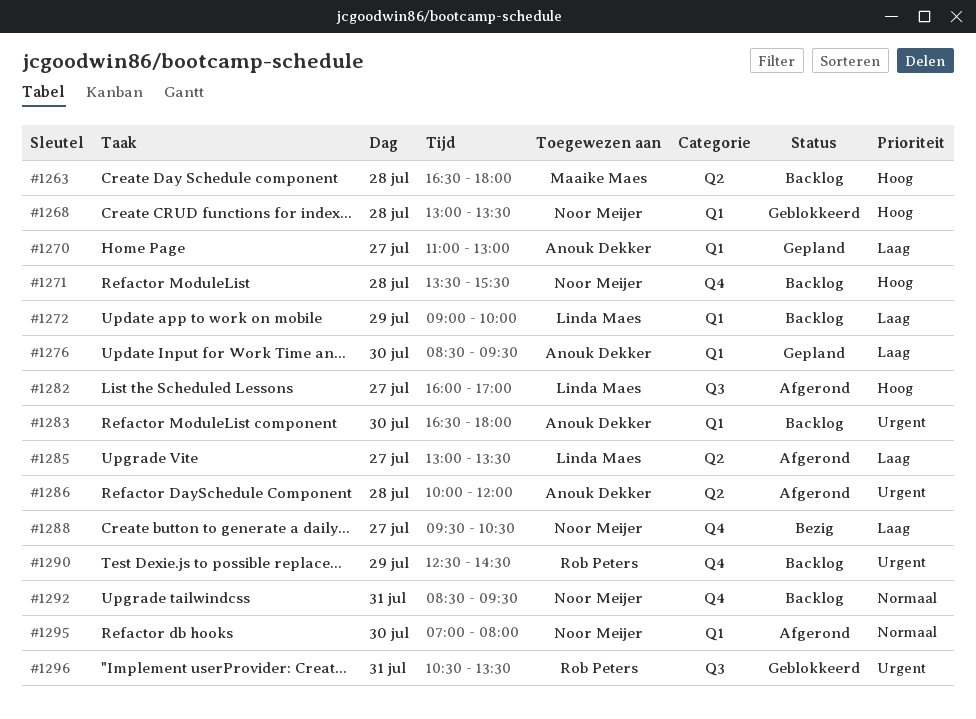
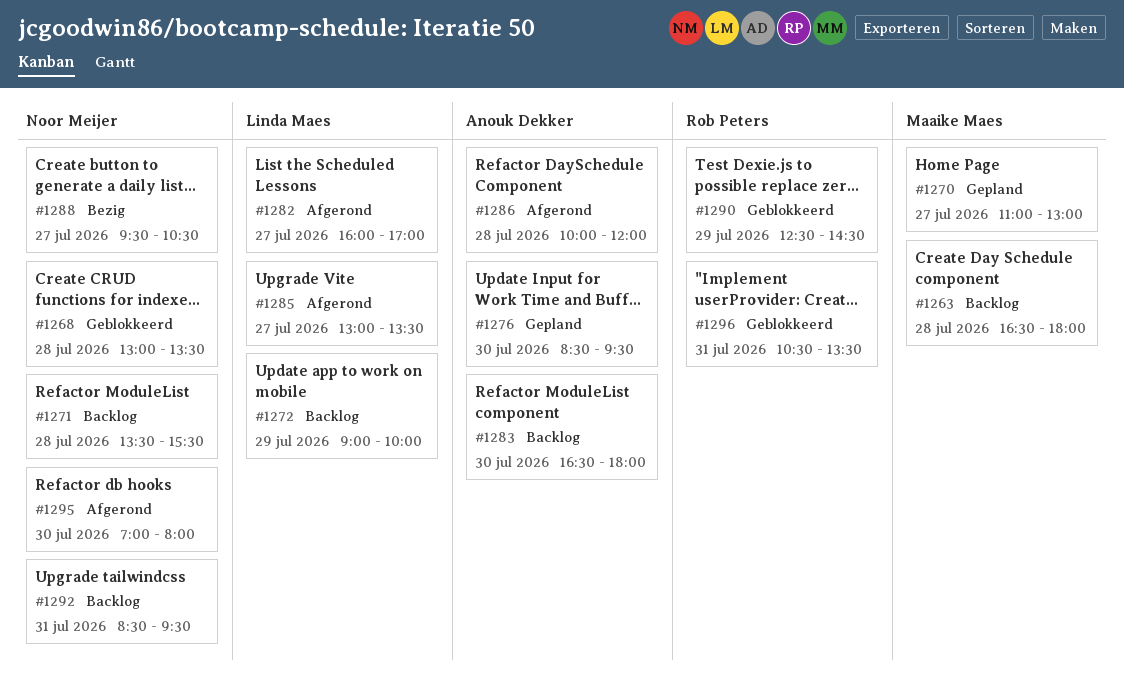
#1270, owner: Anouk Dekker -> Maaike Maes
#1290, status: Backlog -> Geblokkeerd

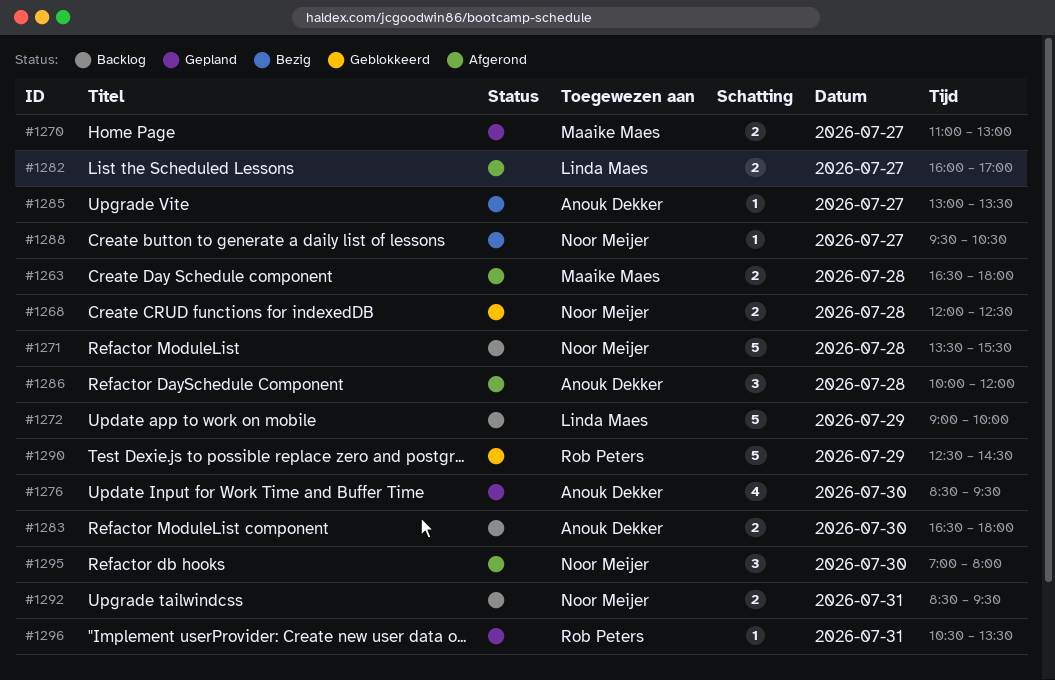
#1263, status: Backlog -> Afgerond
#1268, begins: 13:00 -> 12:00
#1268, ends: 13:30 -> 12:30
#1285, status: Afgerond -> Bezig
#1285, owner: Linda Maes -> Anouk Dekker
#1296, status: Geblokkeerd -> Gepland

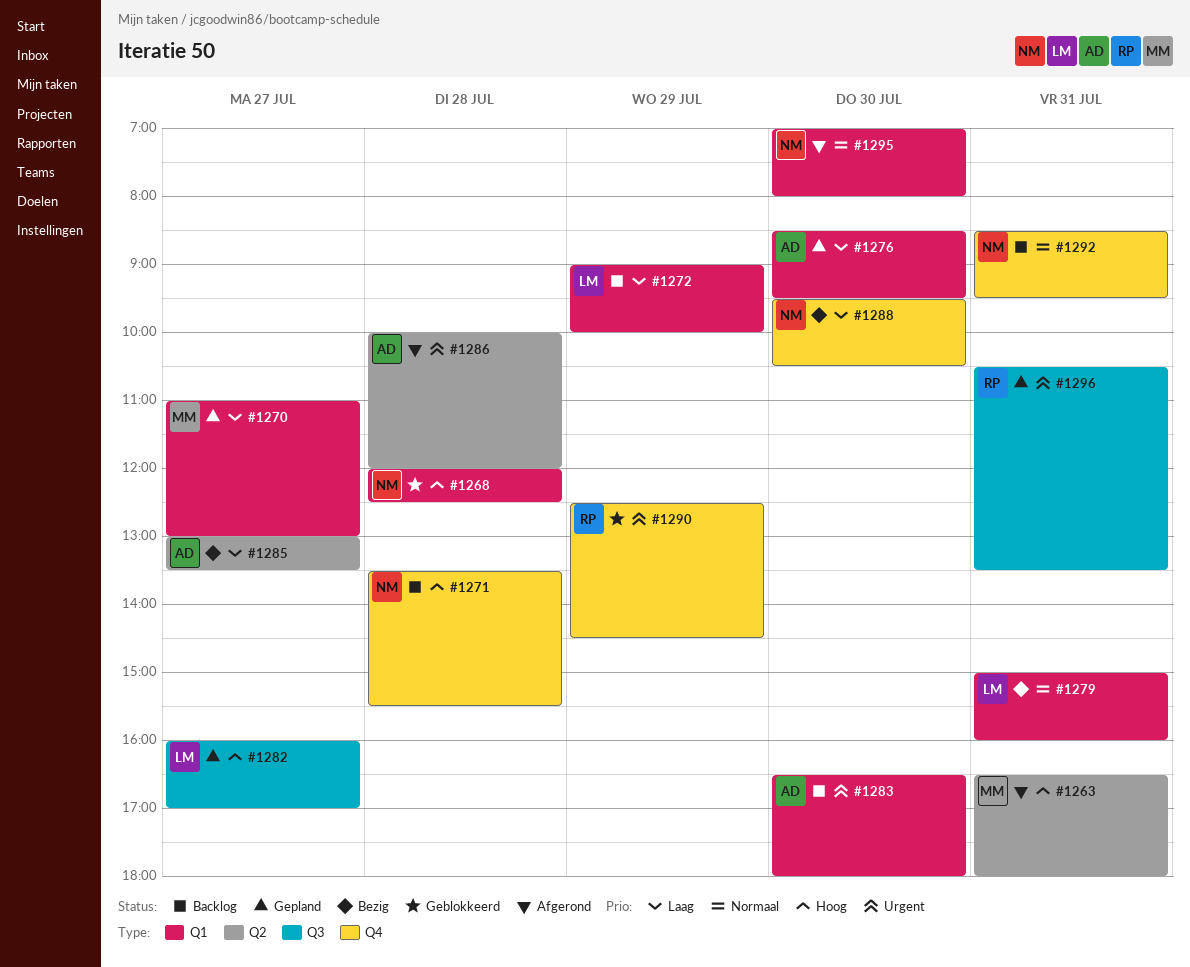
#1263, day: Jul 28 -> Jul 31
#1279: none -> present
#1282, status: Afgerond -> Gepland
#1288, day: Jul 27 -> Jul 30

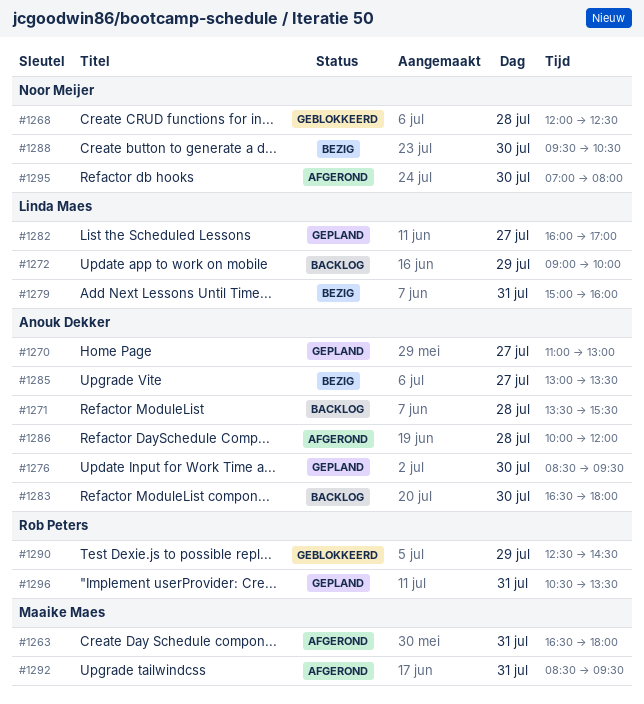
#1270, owner: Maaike Maes -> Anouk Dekker
#1271, owner: Noor Meijer -> Anouk Dekker
#1292, status: Backlog -> Afgerond
#1292, owner: Noor Meijer -> Maaike Maes

